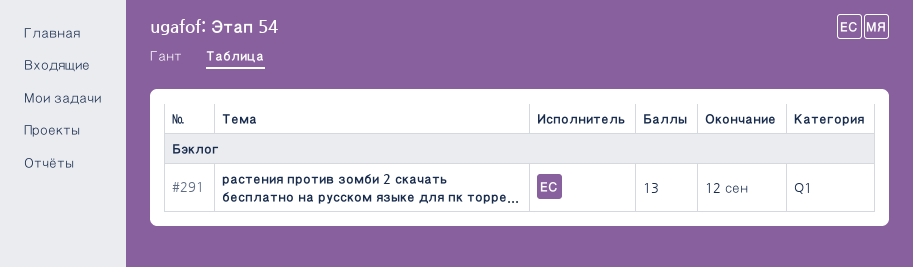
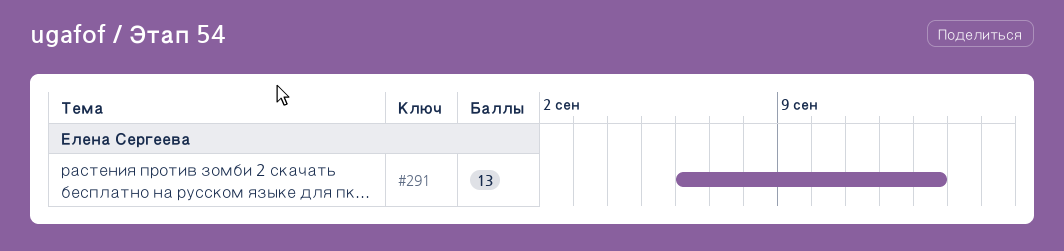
#291, due: Sep 12 -> Sep 13

